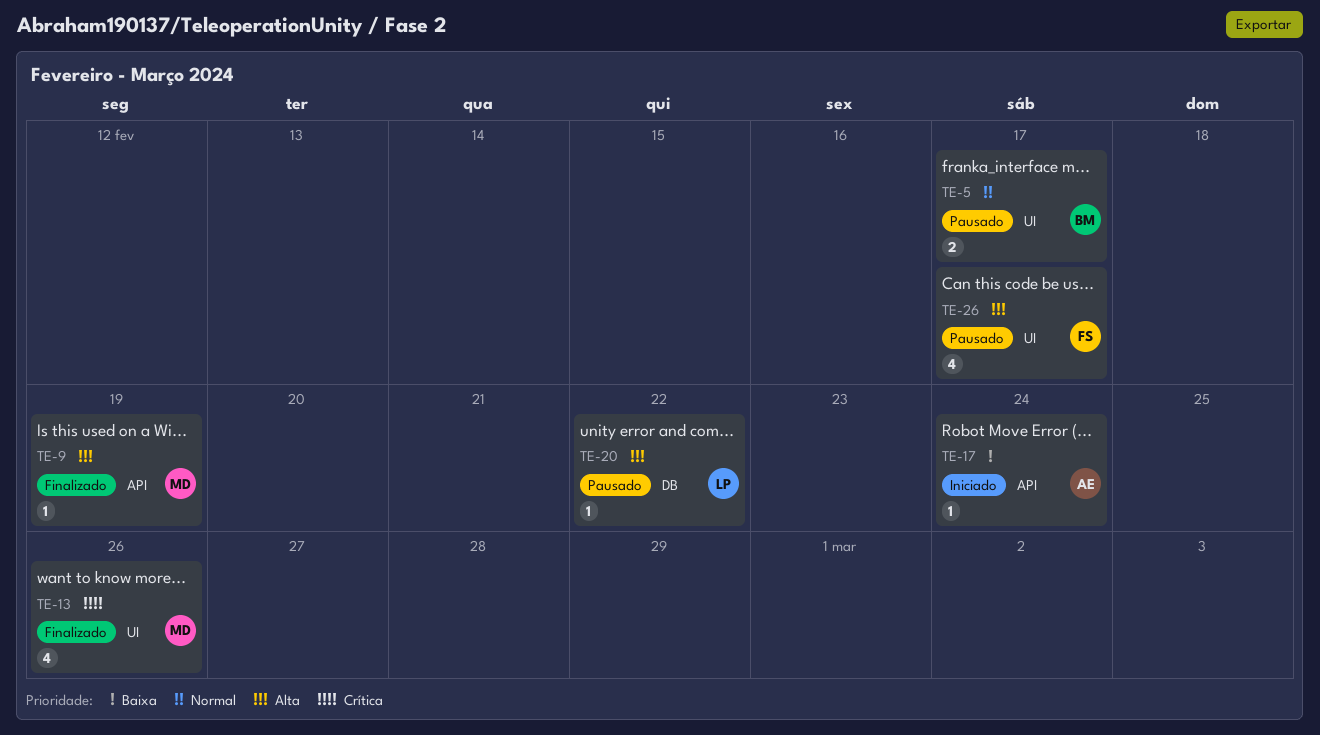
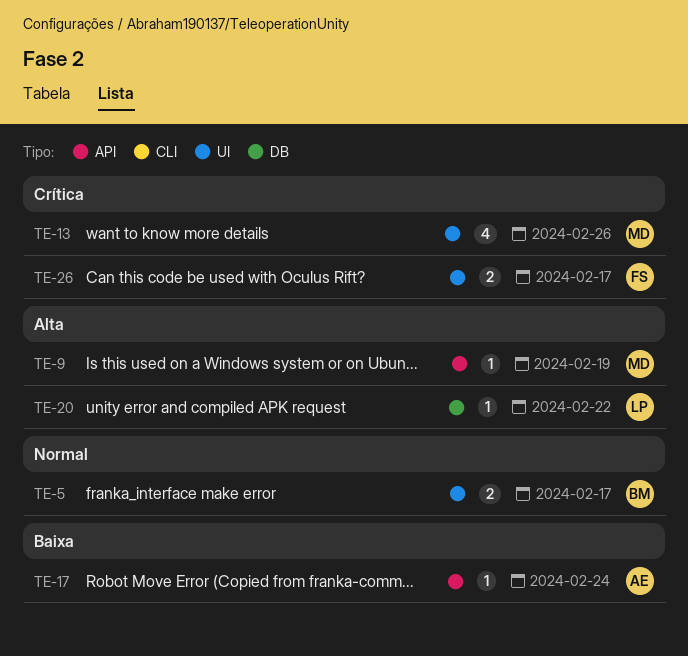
TE-26, priority: Alta -> Crítica
TE-26, estimate: 4 -> 2

